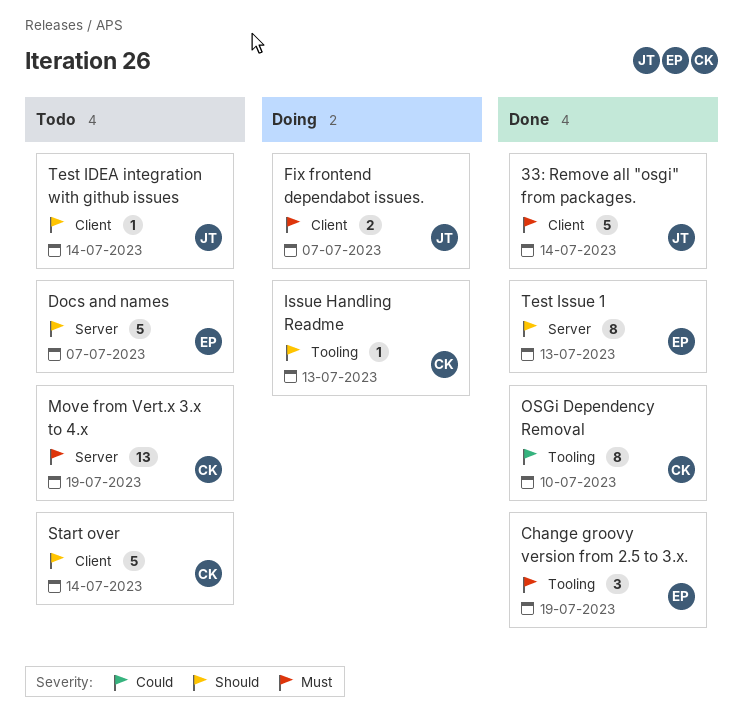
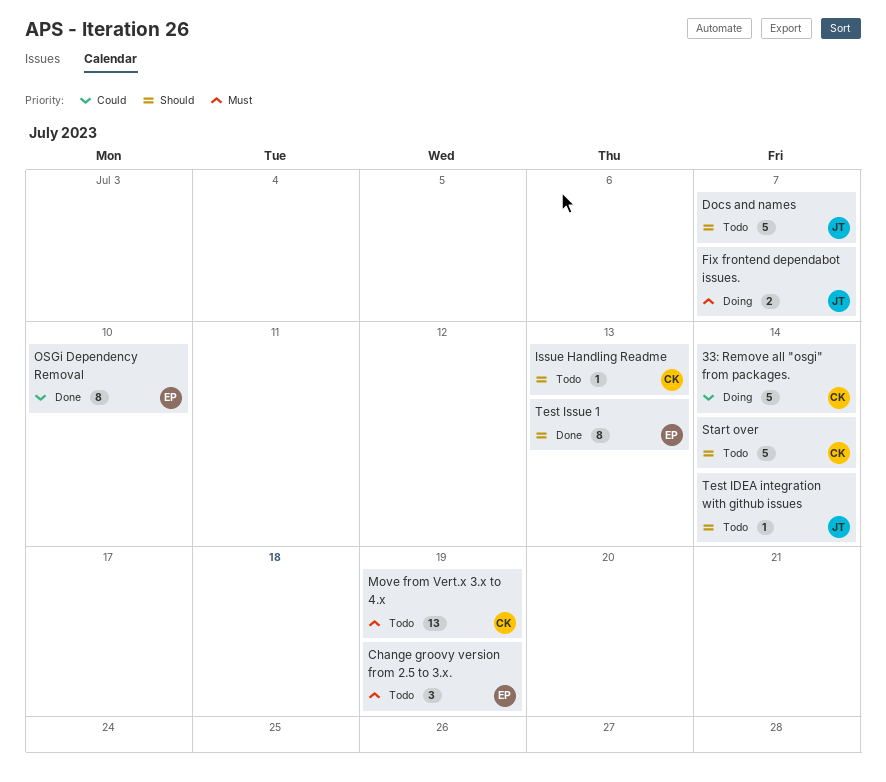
33: Remove all "osgi" from packages., status: Done -> Doing
33: Remove all "osgi" from packages., owner: JT -> CK
33: Remove all "osgi" from packages., priority: Must -> Could
Change groovy version from 2.5 to 3.x., status: Done -> Todo
Docs and names, owner: EP -> JT
Issue Handling Readme, status: Doing -> Todo
OSGi Dependency Removal, owner: CK -> EP

